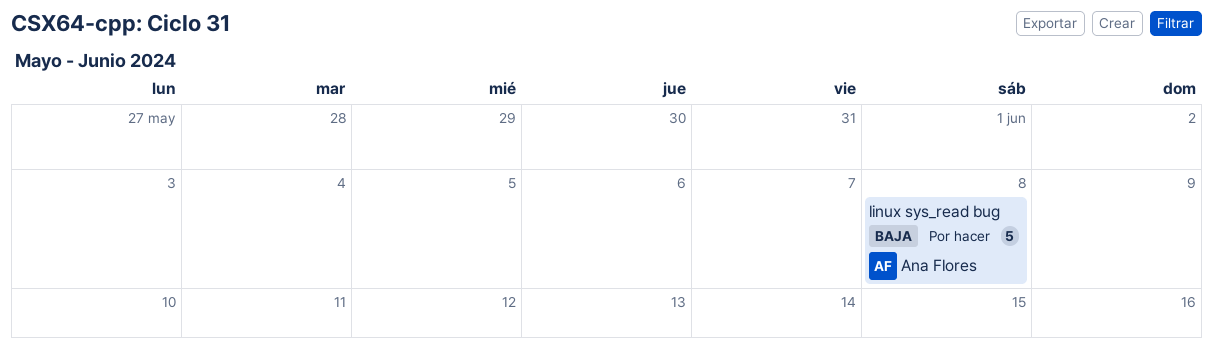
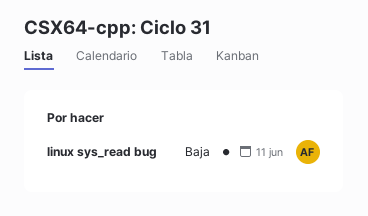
linux sys_read bug, estimate: 5 -> 1
linux sys_read bug, due: Jun 8 -> Jun 11

